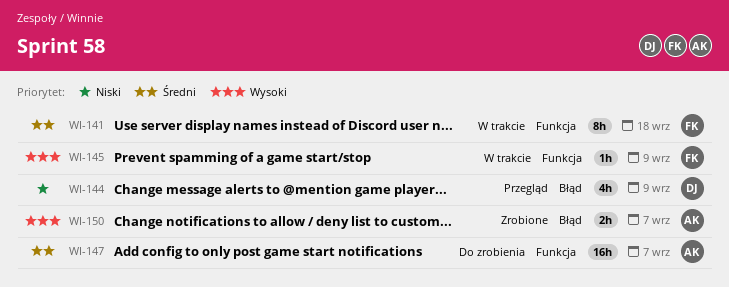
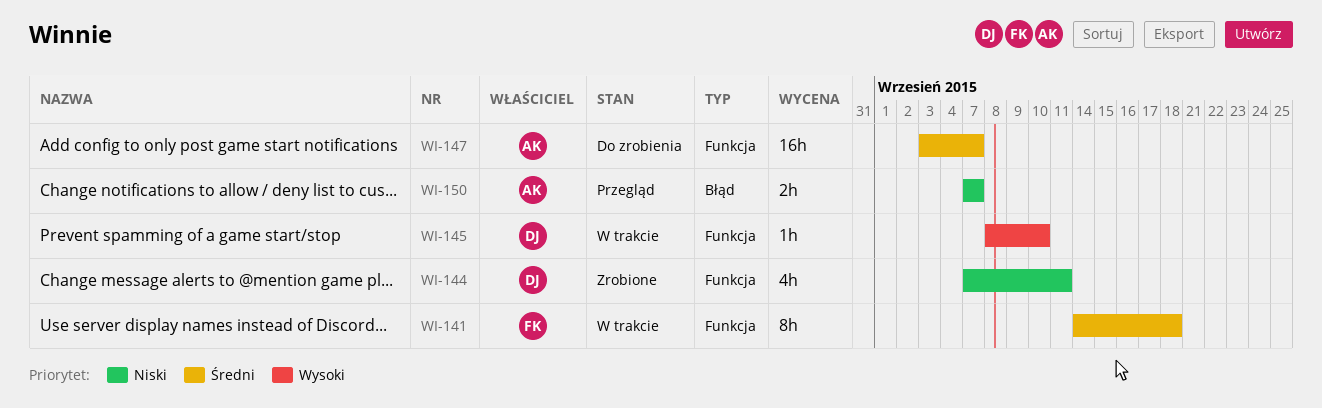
WI-144, status: Przegląd -> Zrobione
WI-144, label: Błąd -> Funkcja
WI-144, due: Sep 9 -> Sep 11
WI-145, owner: FK -> DJ
WI-145, due: Sep 9 -> Sep 10
WI-150, status: Zrobione -> Przegląd
WI-150, priority: Wysoki -> Niski

